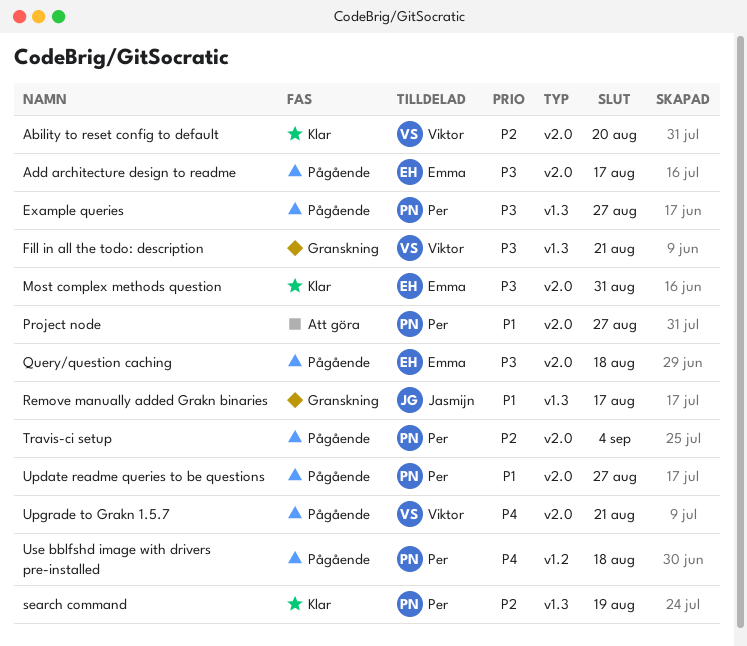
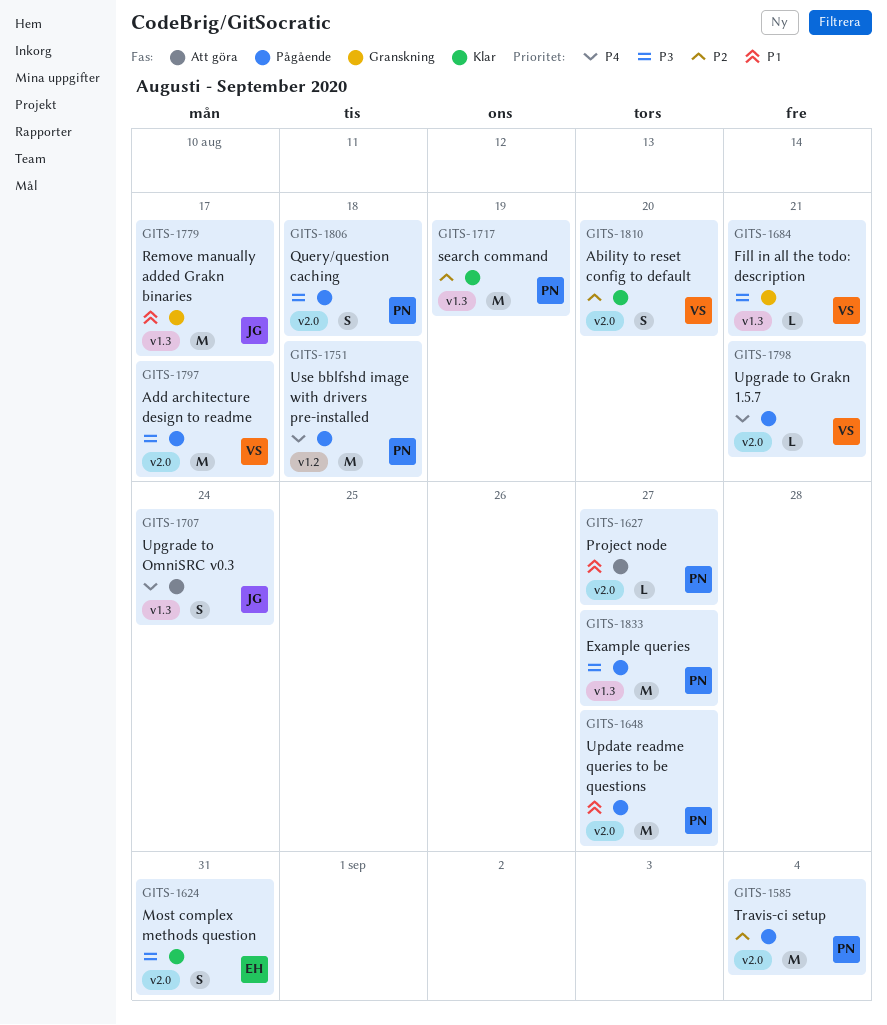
Add architecture design to readme, owner: Emma -> Viktor
Query/question caching, owner: Emma -> Per
Upgrade to OmniSRC v0.3: none -> present

